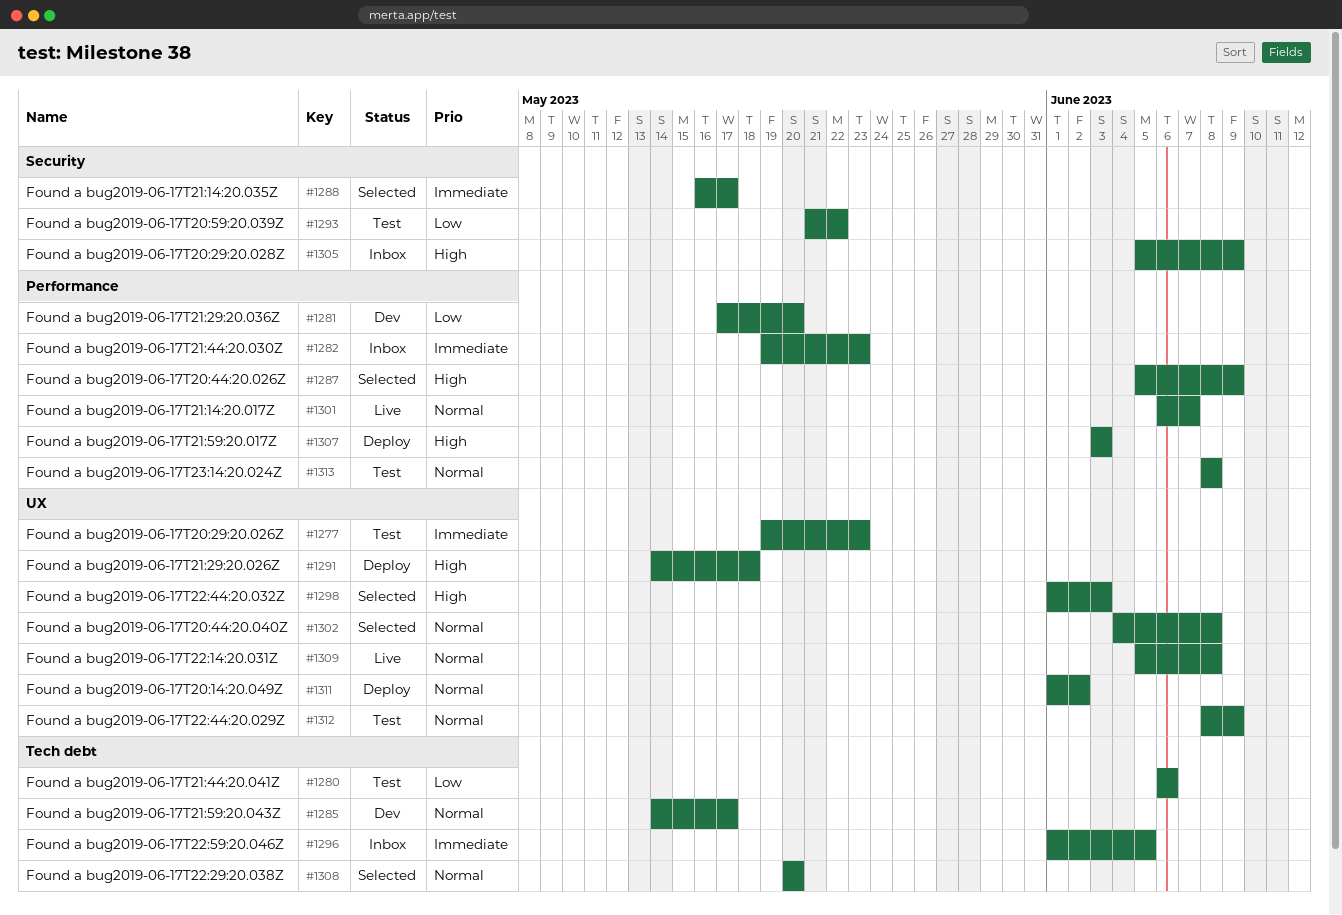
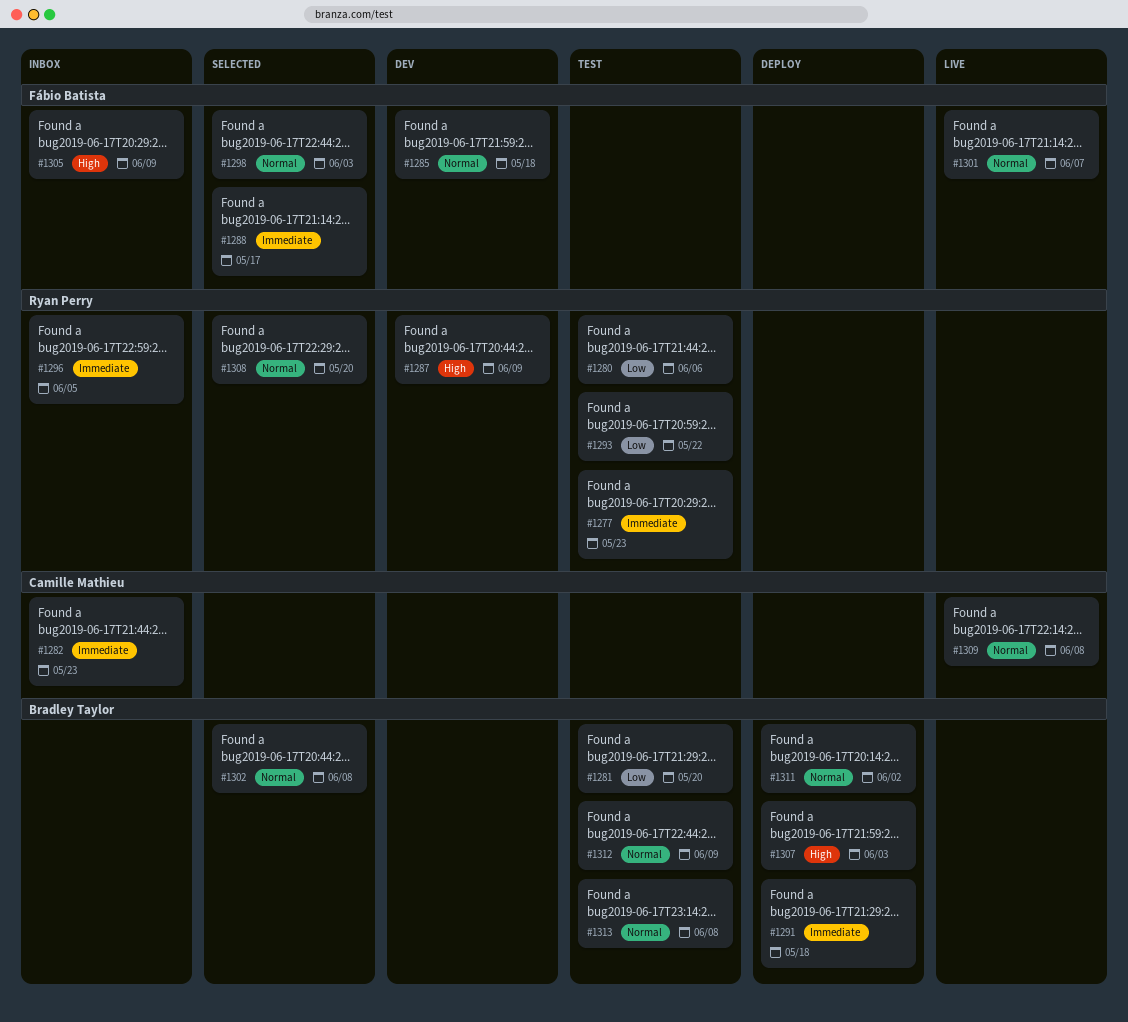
#1281, status: Dev -> Test
#1285, due: May 17 -> May 18
#1287, status: Selected -> Dev
#1291, priority: High -> Immediate
#1298, priority: High -> Normal

